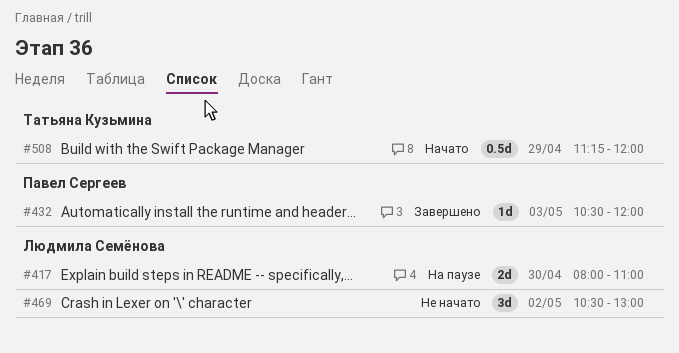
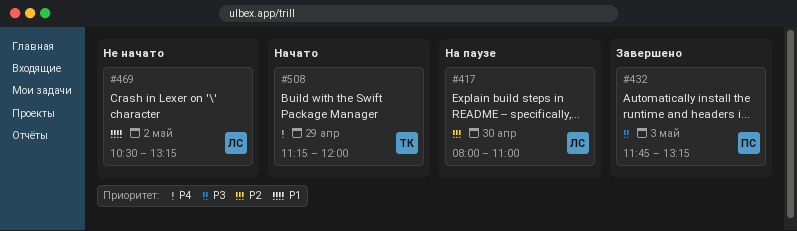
#432, begins: 10:30 -> 11:45
#432, ends: 12:00 -> 13:15
#469, ends: 13:00 -> 13:15

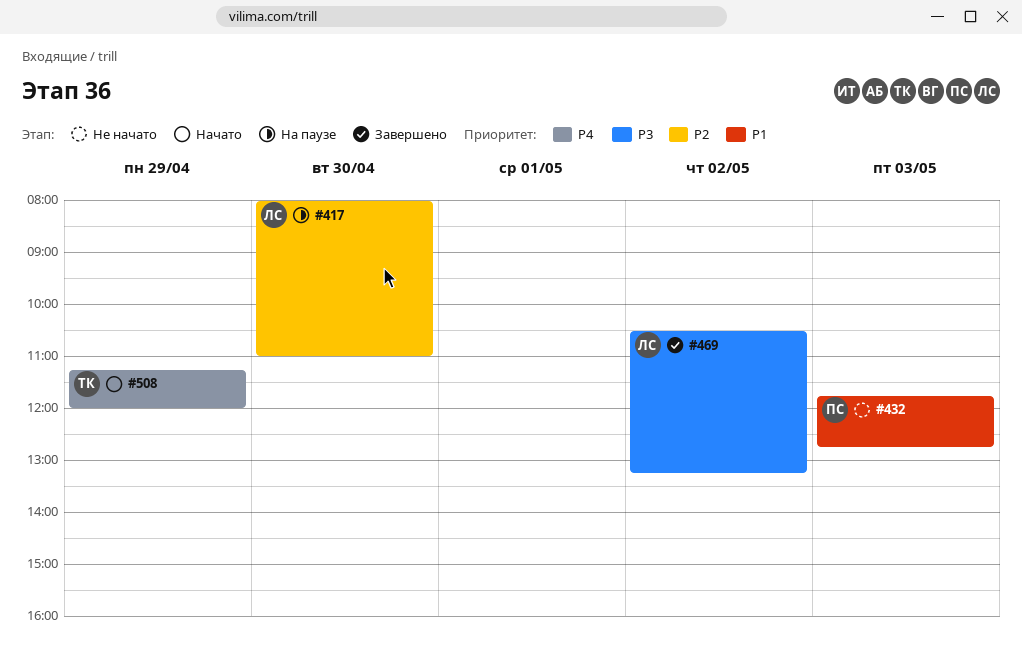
#432, status: Завершено -> Не начато
#432, priority: P3 -> P1
#432, ends: 13:15 -> 12:45
#469, status: Не начато -> Завершено
#469, priority: P1 -> P3

